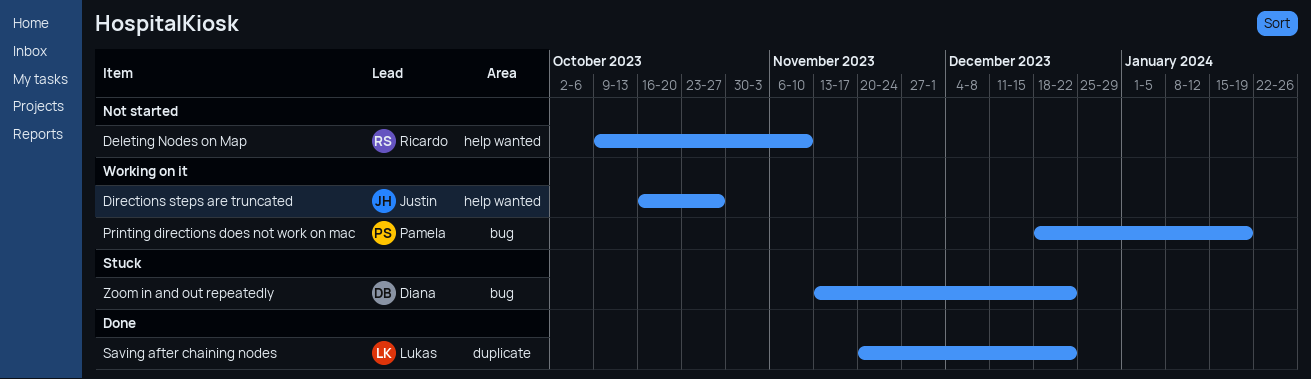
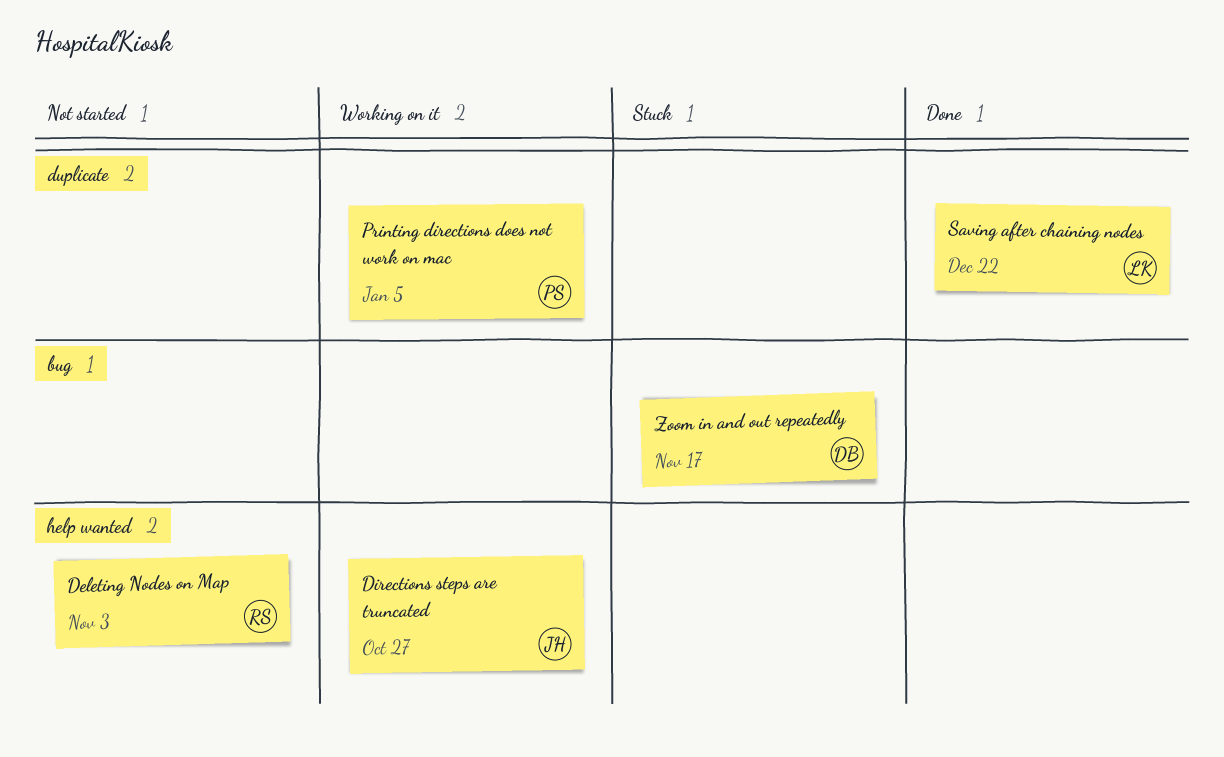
Deleting Nodes on Map, due: Nov 10 -> Nov 3
Printing directions does not work on mac, label: bug -> duplicate
Printing directions does not work on mac, due: Jan 19 -> Jan 5
Zoom in and out repeatedly, due: Dec 22 -> Nov 17

